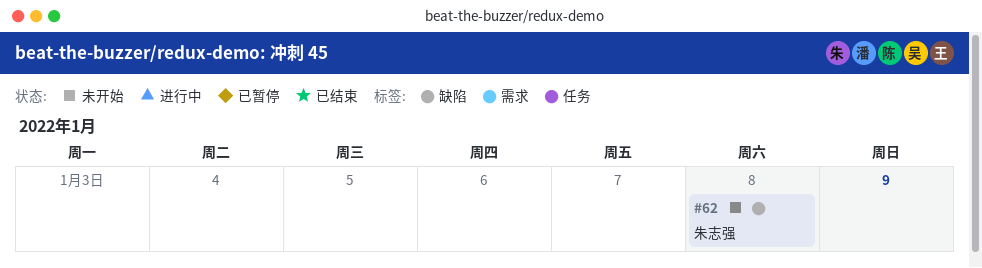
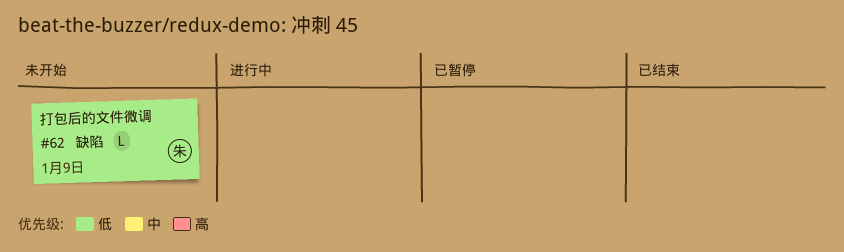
#62, due: Jan 8 -> Jan 9

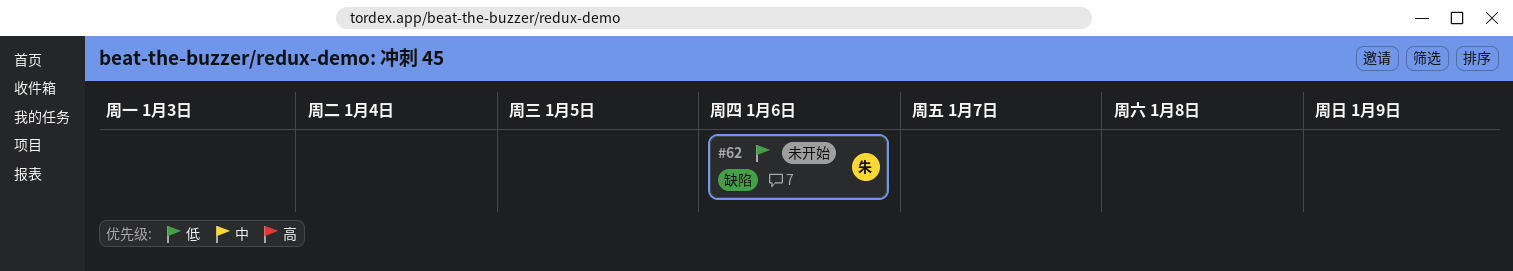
#62, due: Jan 9 -> Jan 6

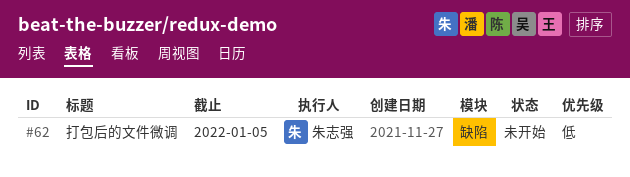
#62, due: Jan 6 -> Jan 5

